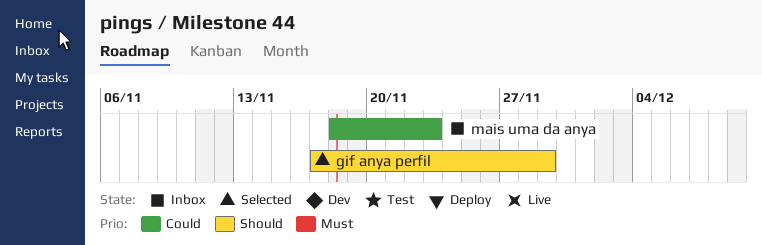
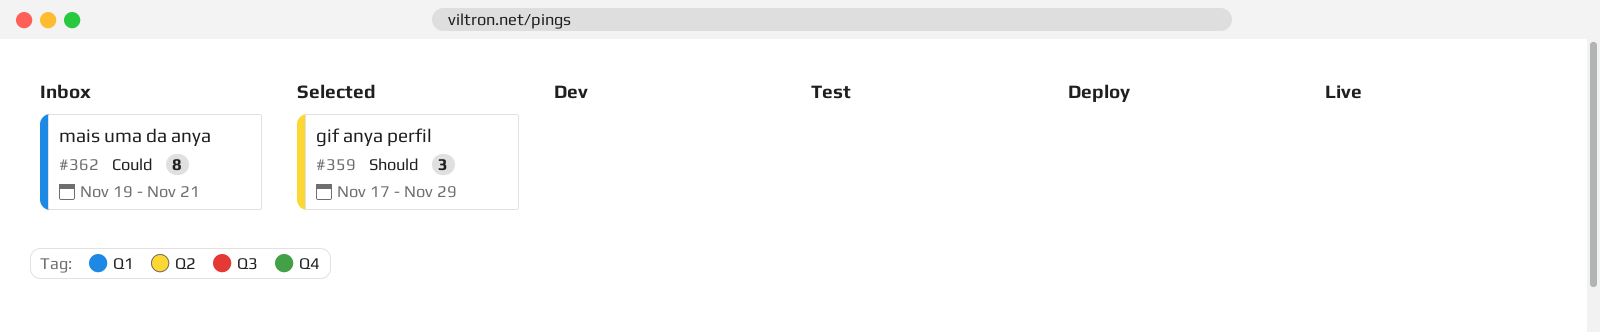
mais uma da anya, start: Nov 18 -> Nov 19
mais uma da anya, due: Nov 23 -> Nov 21

